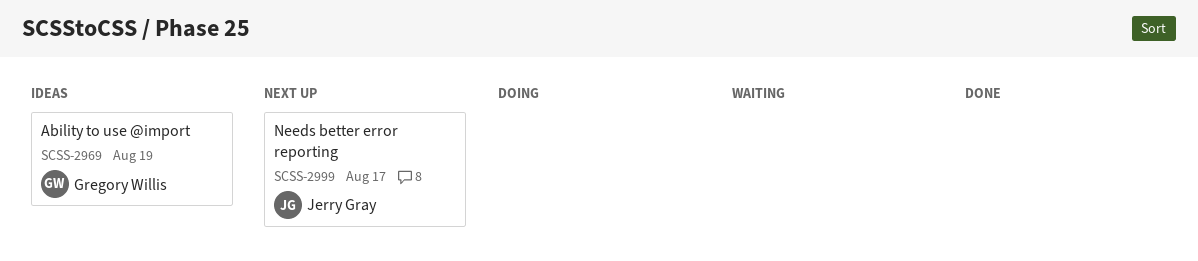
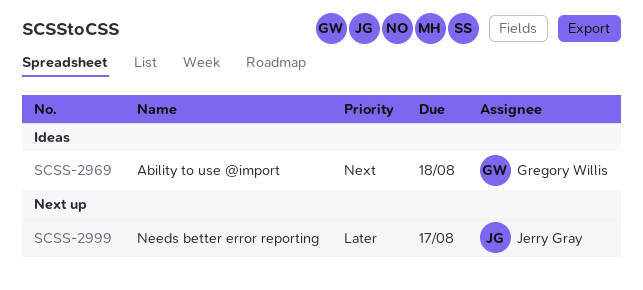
SCSS-2969, due: Aug 19 -> Aug 18

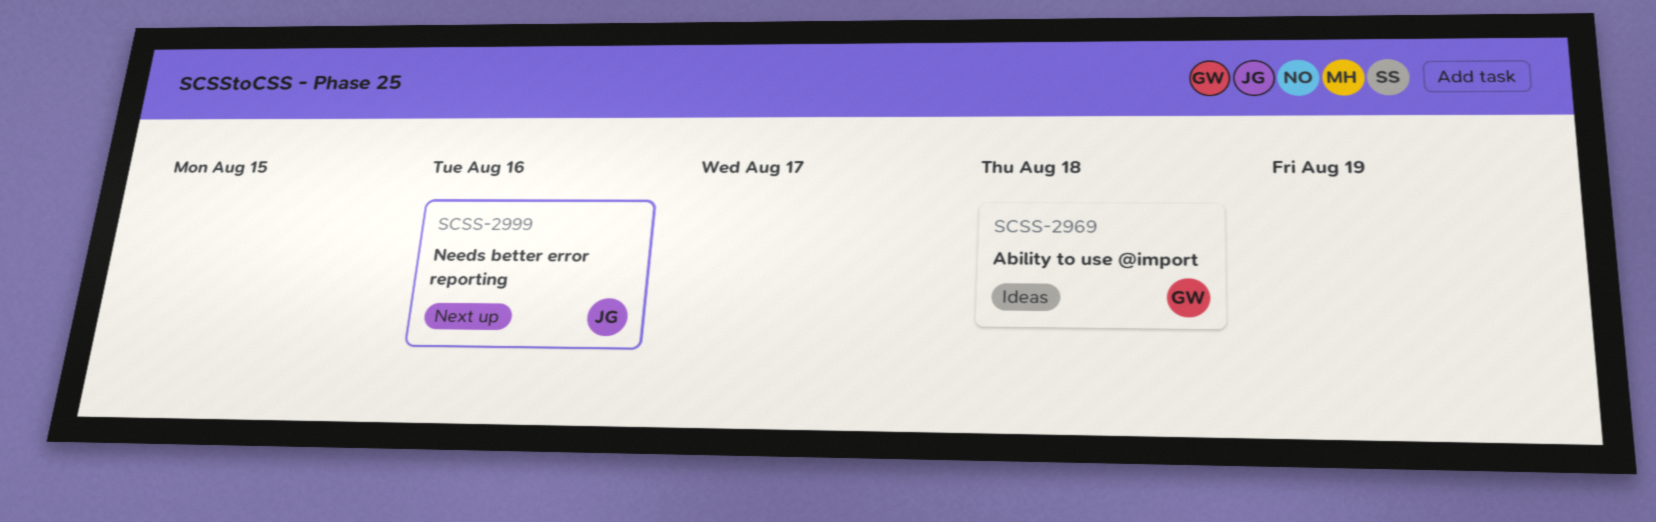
SCSS-2999, due: Aug 17 -> Aug 16

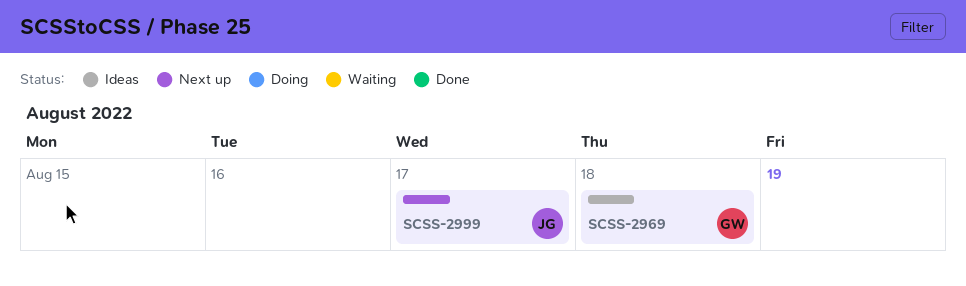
SCSS-2999, due: Aug 16 -> Aug 17

